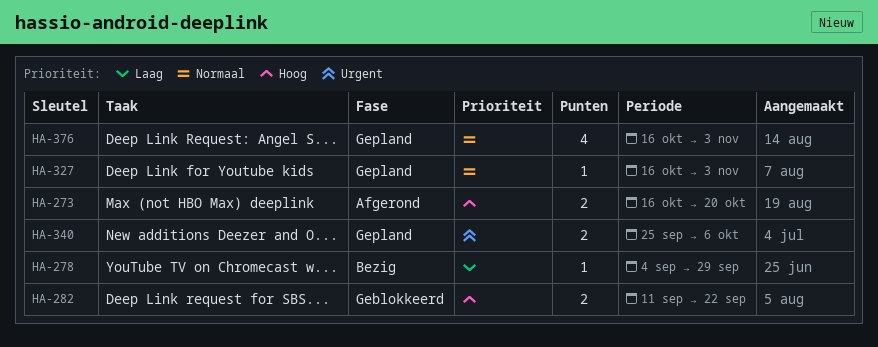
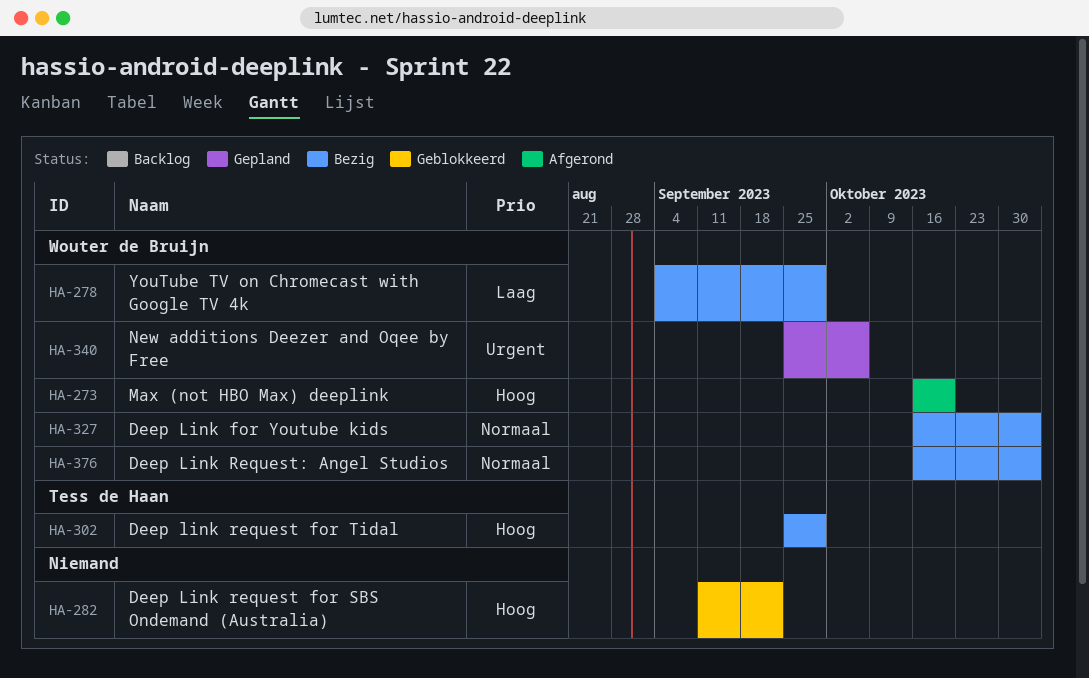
HA-302: none -> present
HA-327, status: Gepland -> Bezig
HA-376, status: Gepland -> Bezig

